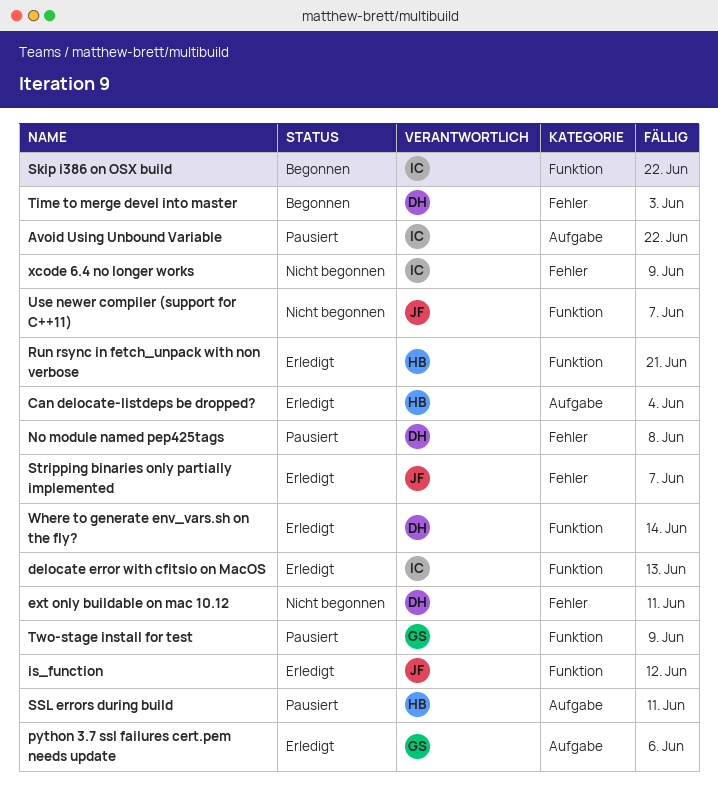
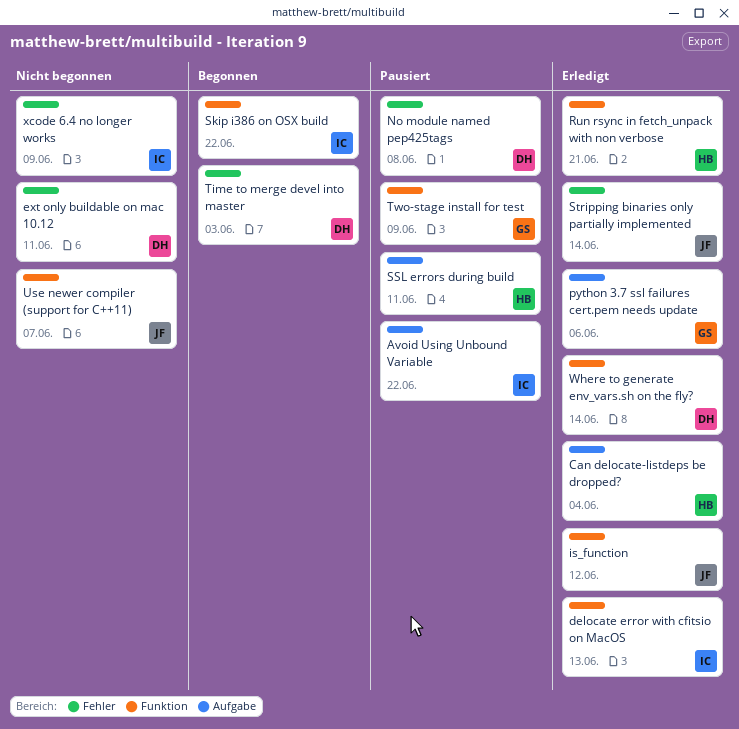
Stripping binaries only partially implemented, due: Jun 7 -> Jun 14

